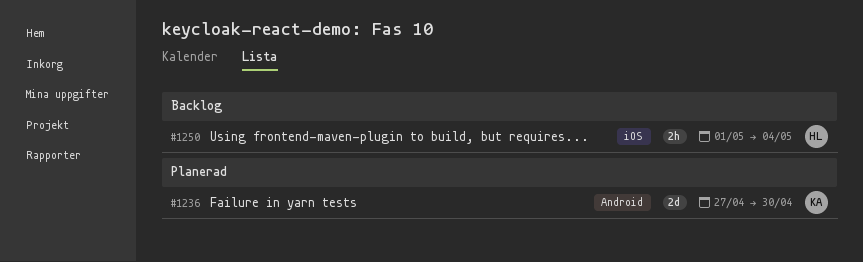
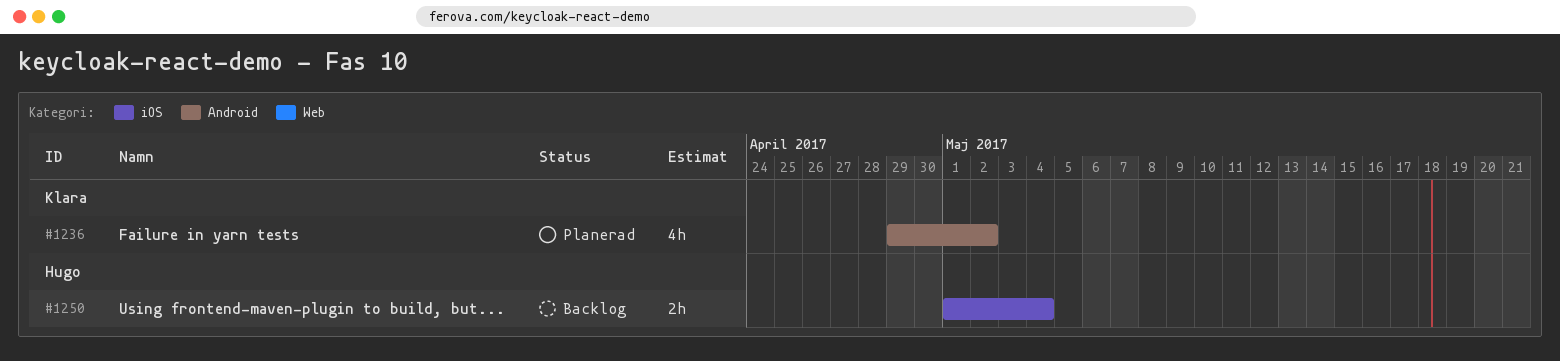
#1236, estimate: 2d -> 4h
#1236, start: Apr 27 -> Apr 29
#1236, due: Apr 30 -> May 2

